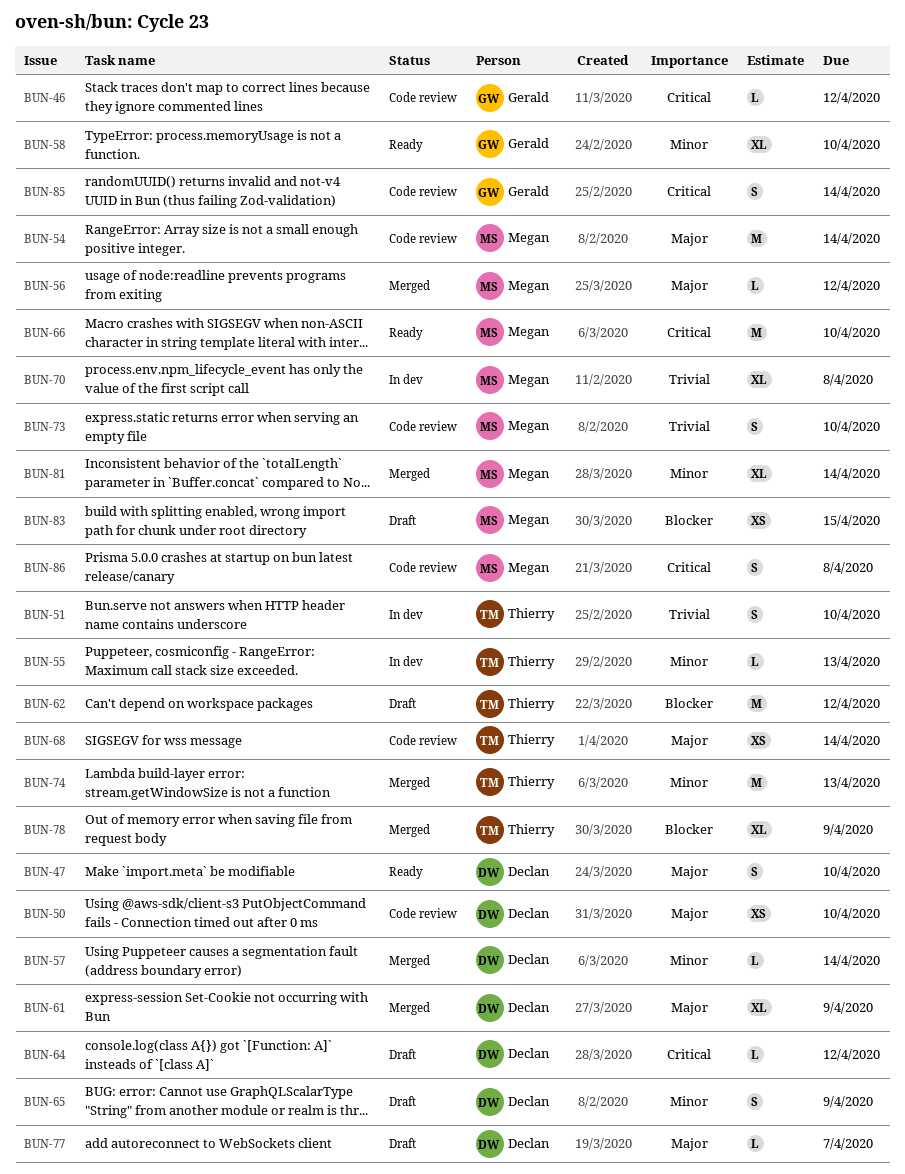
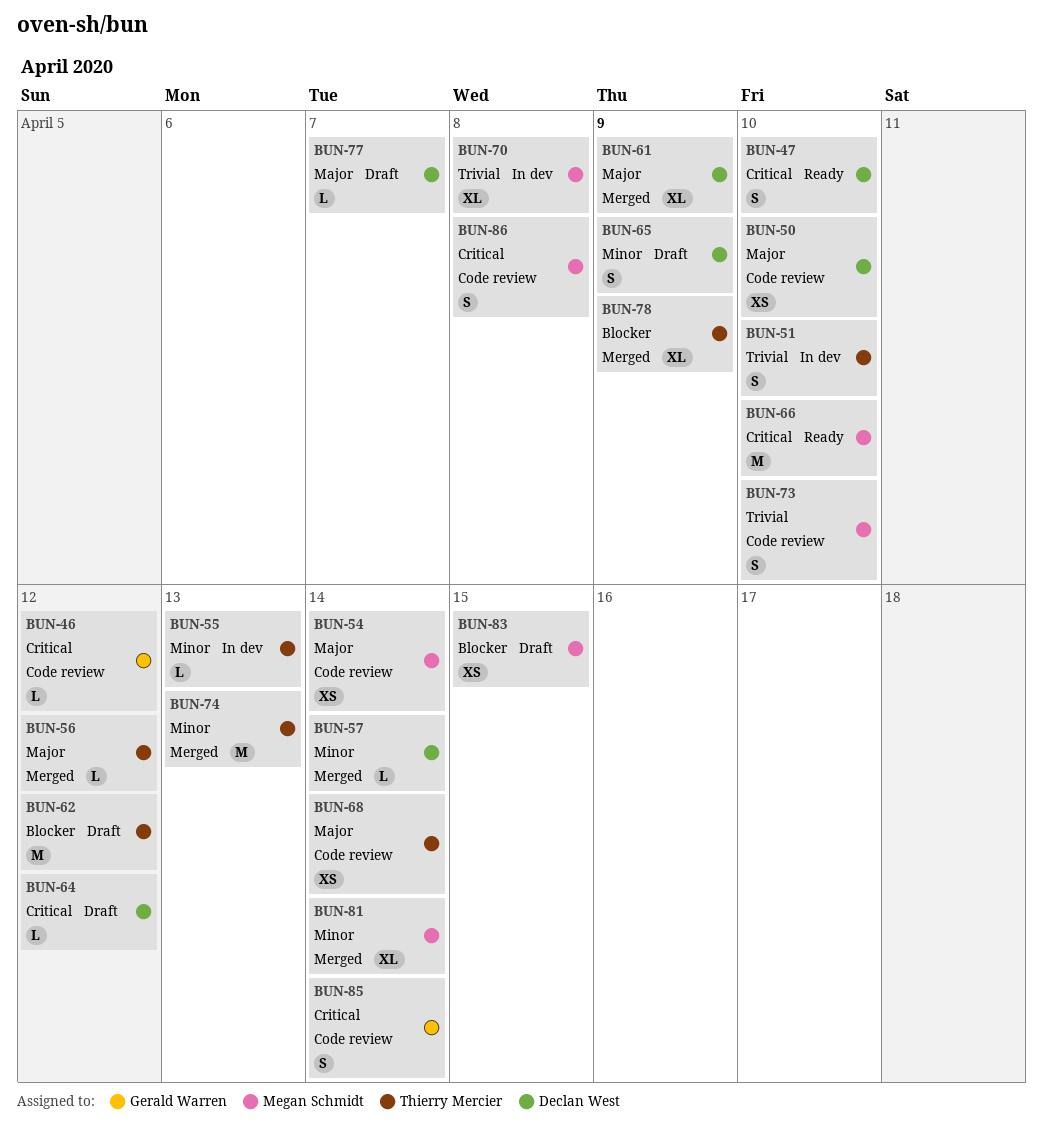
BUN-47, priority: Major -> Critical
BUN-54, estimate: M -> XS
BUN-56, owner: Megan Schmidt -> Thierry Mercier
BUN-58: present -> none

